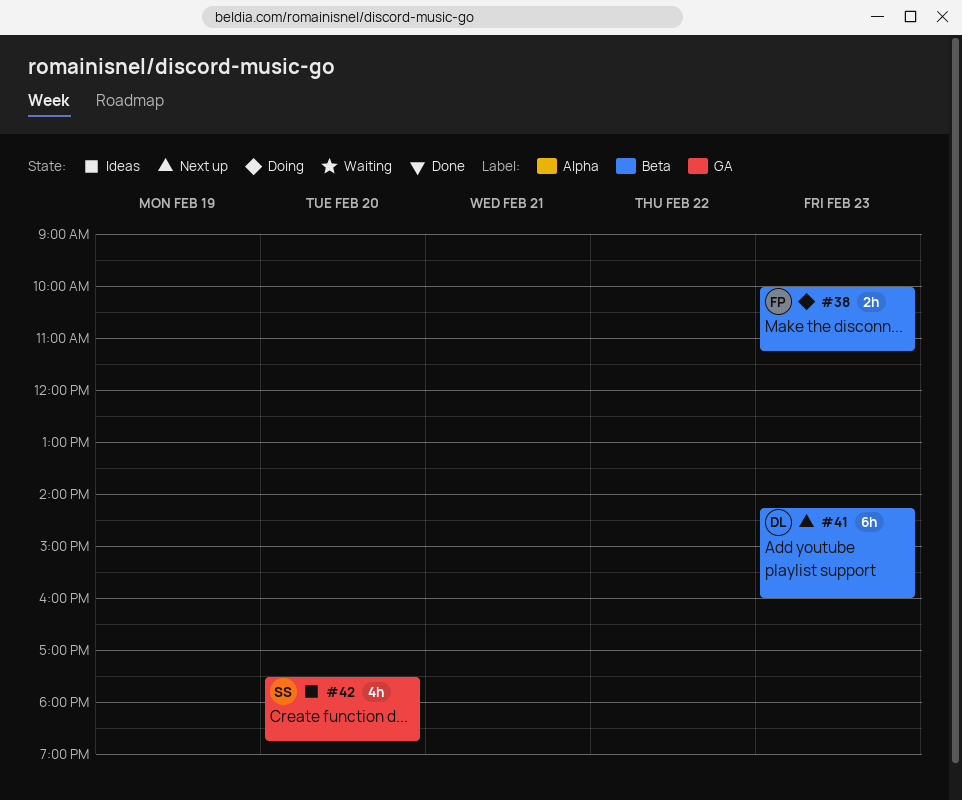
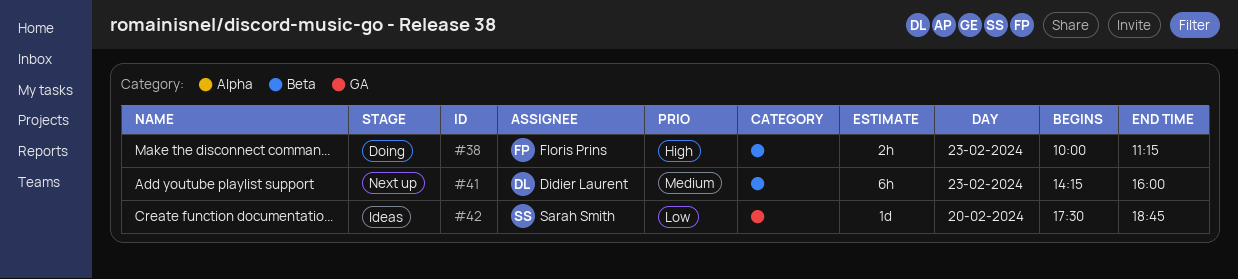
#42, estimate: 4h -> 1d

